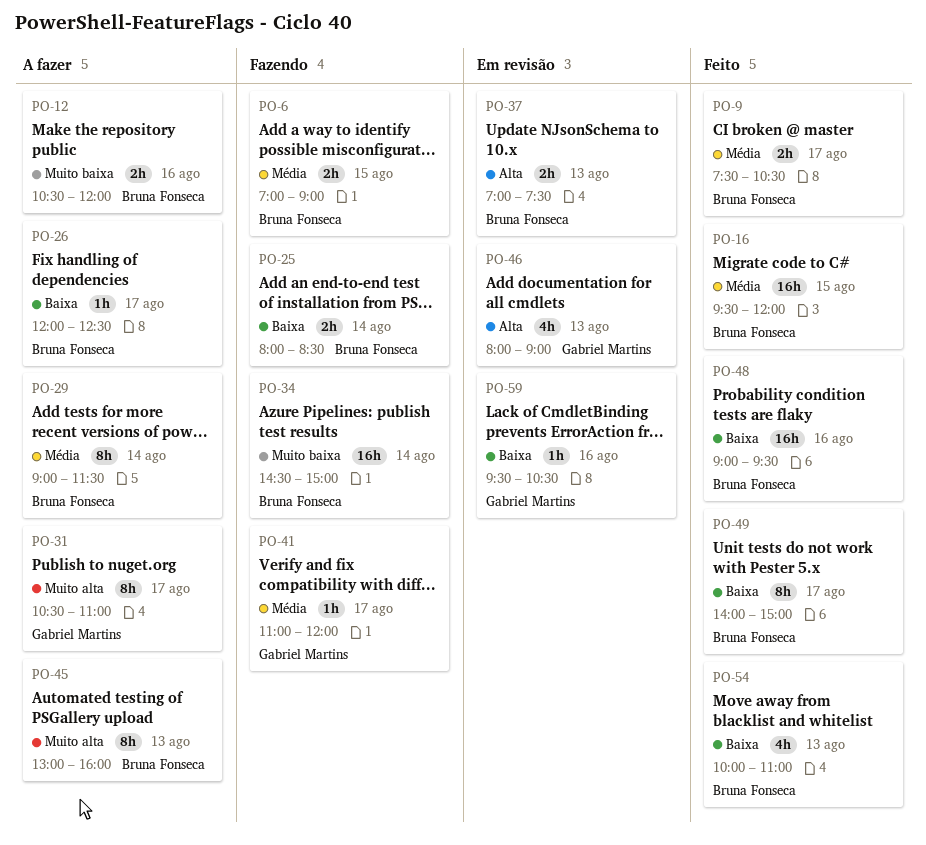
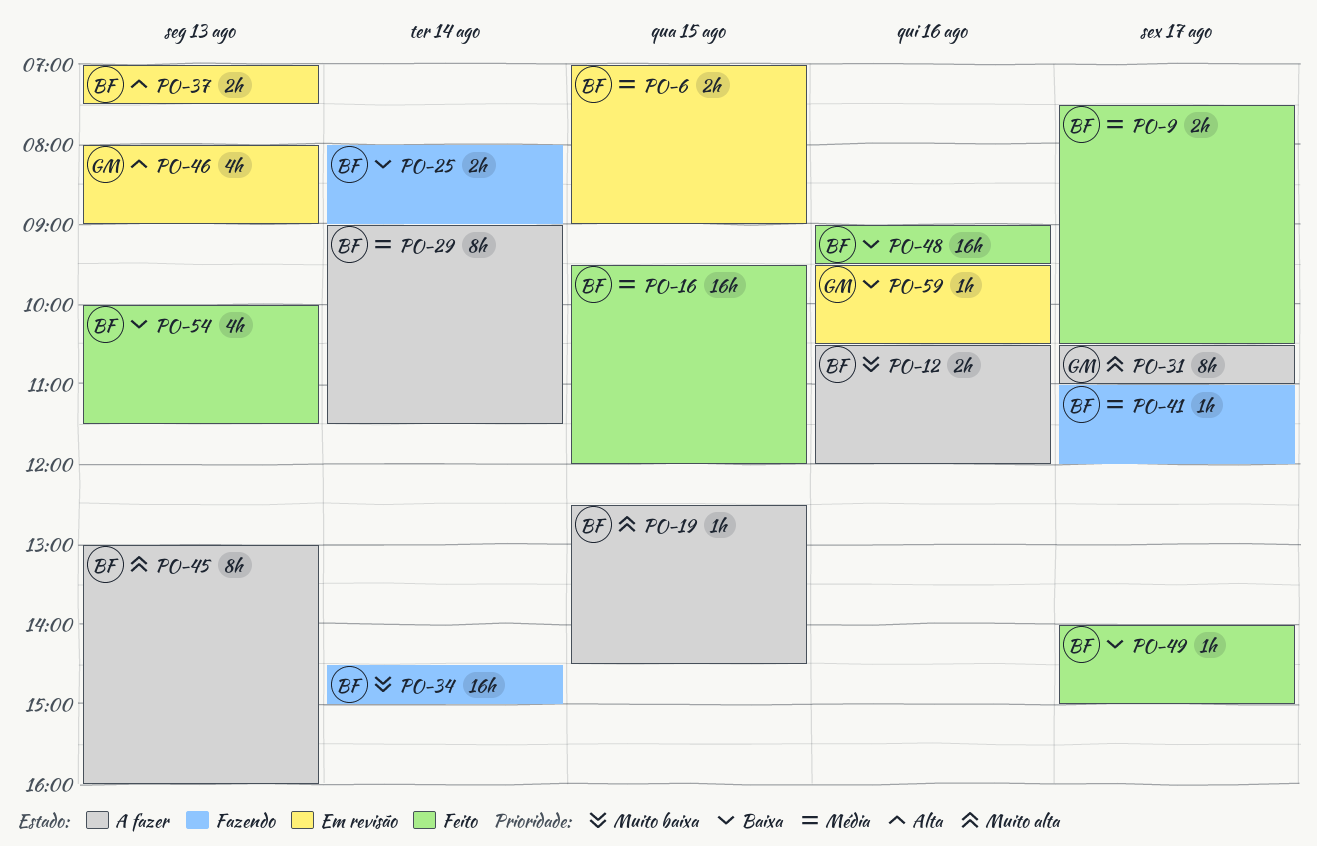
PO-6, status: Fazendo -> Em revisão
PO-19: none -> present
PO-25, ends: 08:30 -> 09:00
PO-26: present -> none
PO-41, owner: Gabriel Martins -> Bruna Fonseca
PO-49, estimate: 8h -> 1h
PO-54, ends: 11:00 -> 11:30

